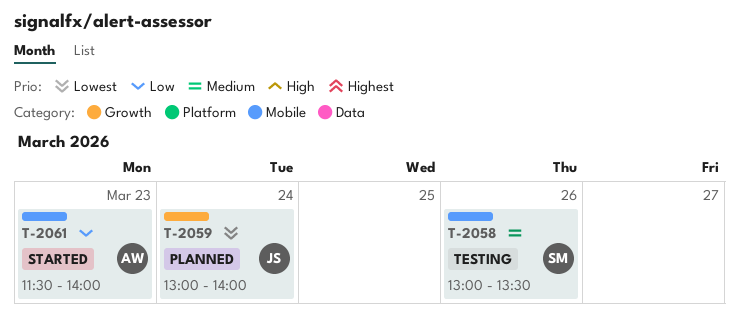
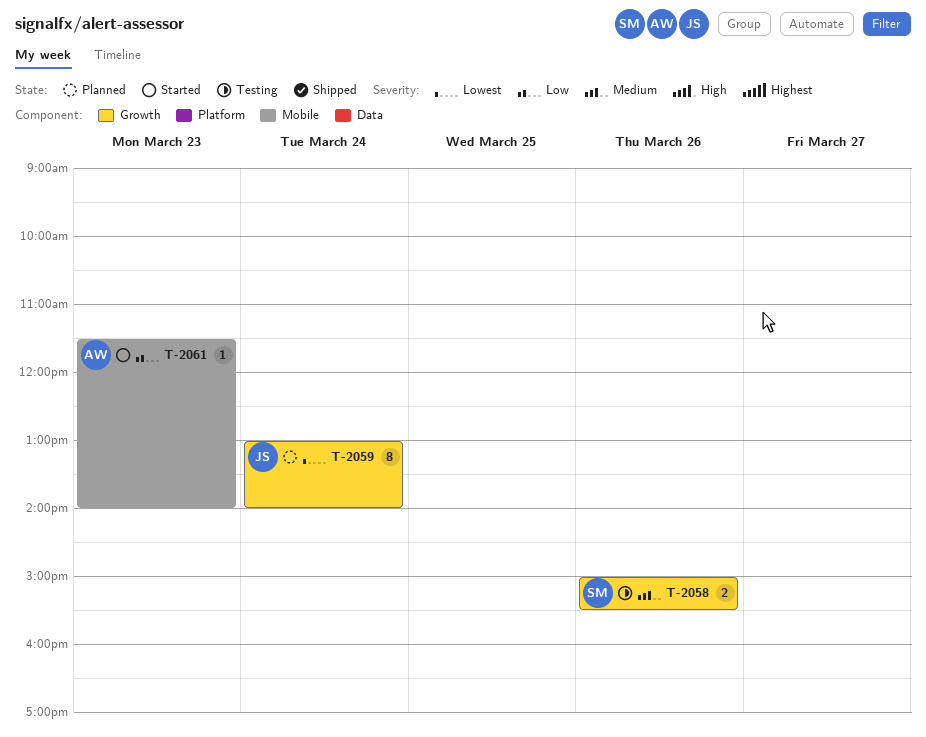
T-2058, label: Mobile -> Growth
T-2058, begins: 13:00 -> 15:00
T-2058, ends: 13:30 -> 15:30

